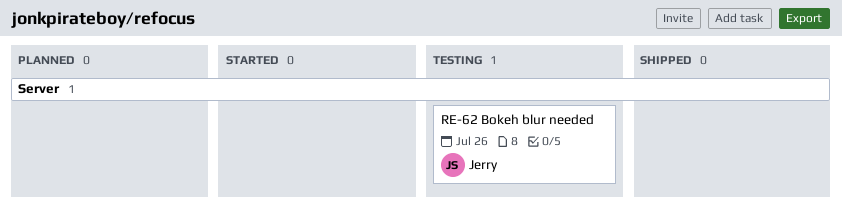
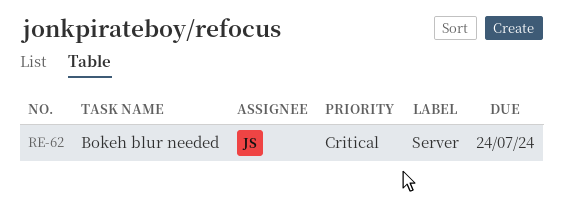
RE-62, due: Jul 26 -> Jul 24

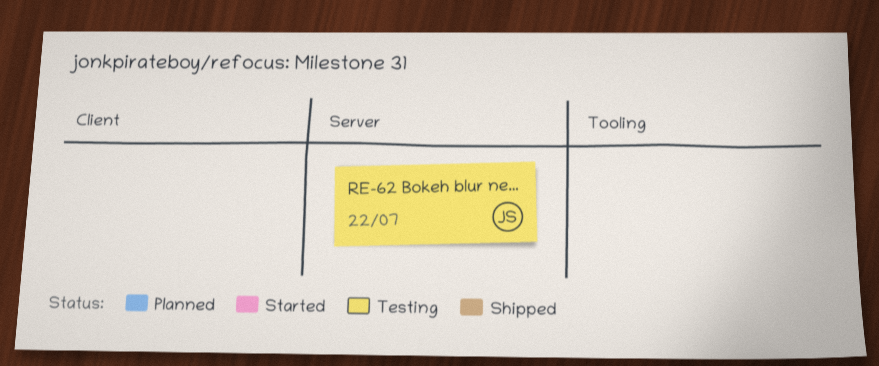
RE-62, due: Jul 24 -> Jul 22

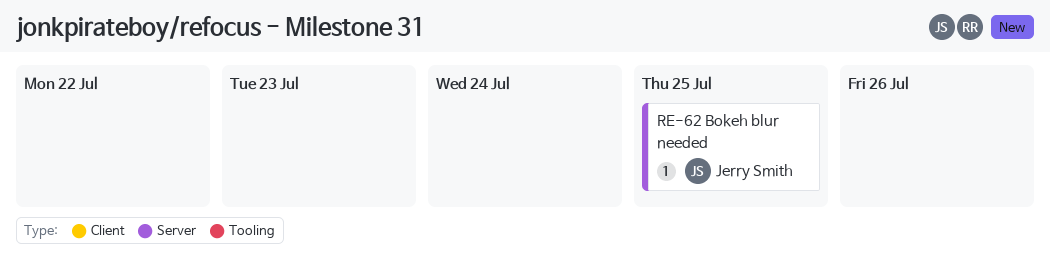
RE-62, due: Jul 22 -> Jul 25

